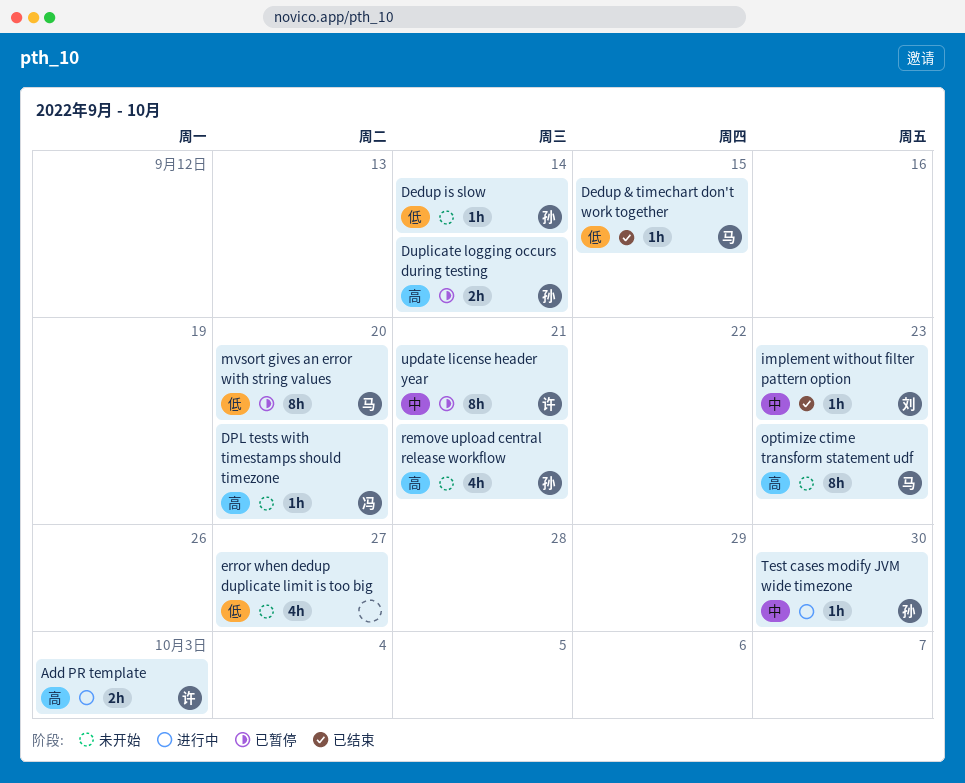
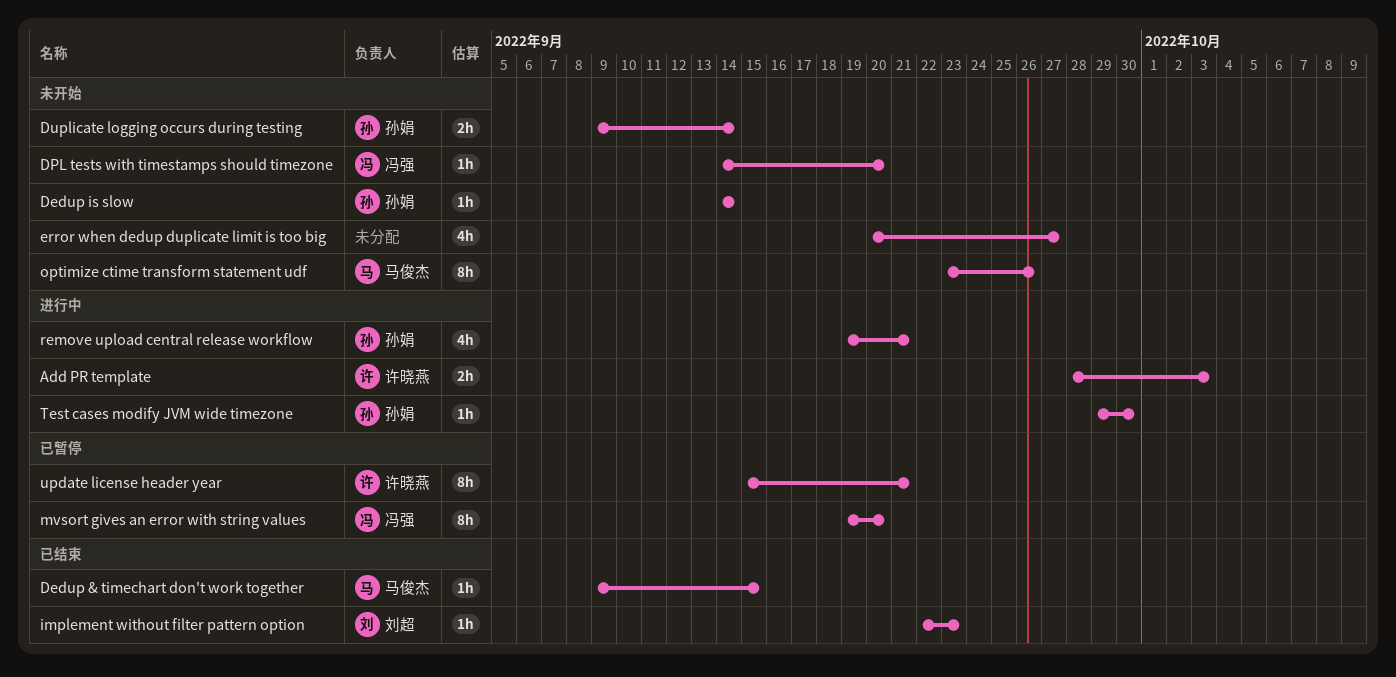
Duplicate logging occurs during testing, status: 已暂停 -> 未开始
mvsort gives an error with string values, owner: 马俊杰 -> 冯强
optimize ctime transform statement udf, due: Sep 23 -> Sep 26
remove upload central release workflow, status: 未开始 -> 进行中

